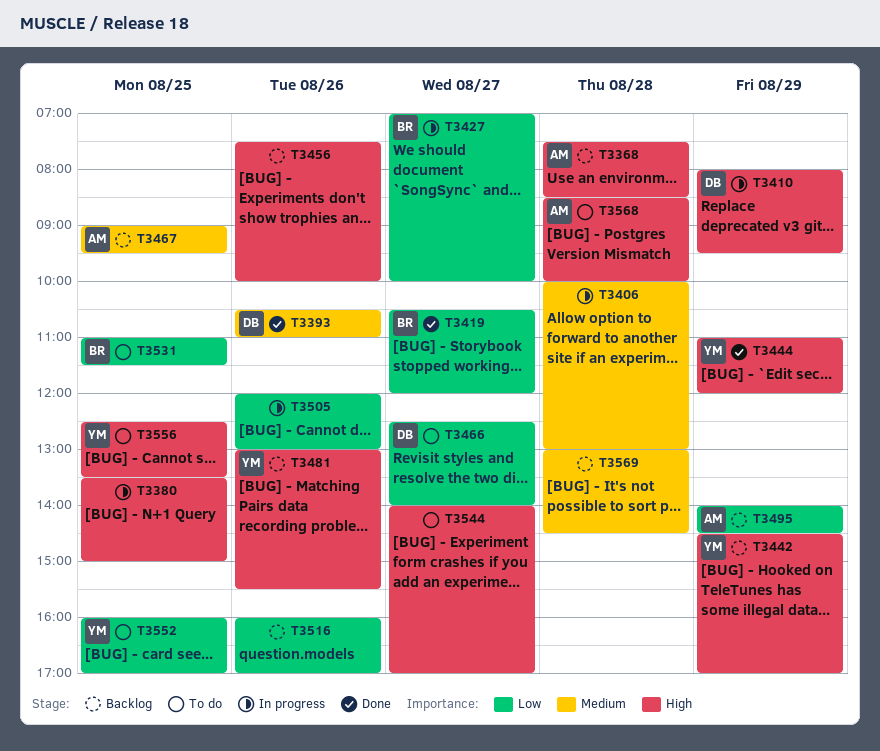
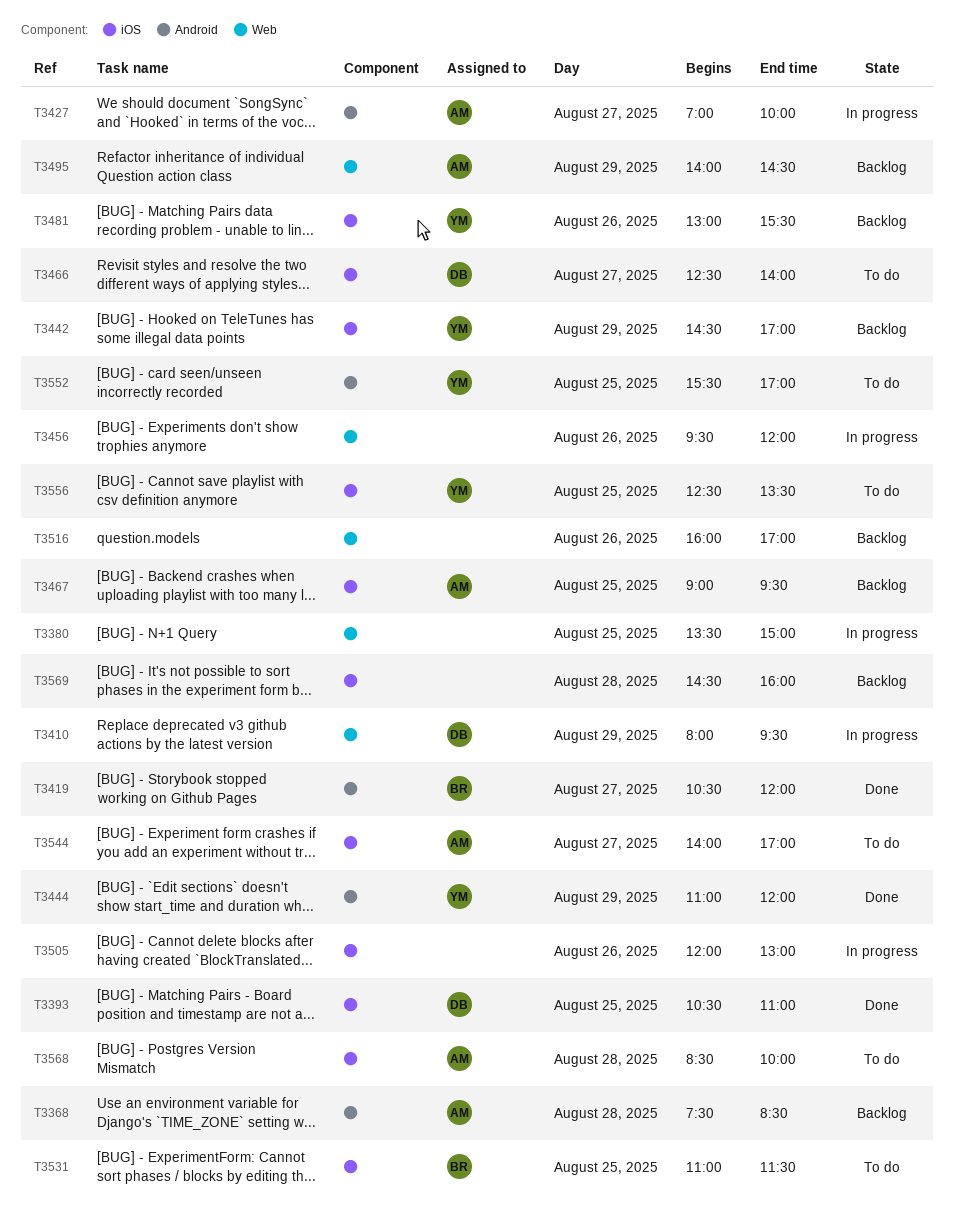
T3393, day: Aug 26 -> Aug 25
T3406: present -> none
T3427, owner: BR -> AM
T3456, status: Backlog -> In progress
T3456, begins: 07:30 -> 09:30
T3456, ends: 10:00 -> 12:00
T3544, owner: none -> AM
T3552, begins: 16:00 -> 15:30
T3569, begins: 13:00 -> 14:30
T3569, ends: 14:30 -> 16:00

